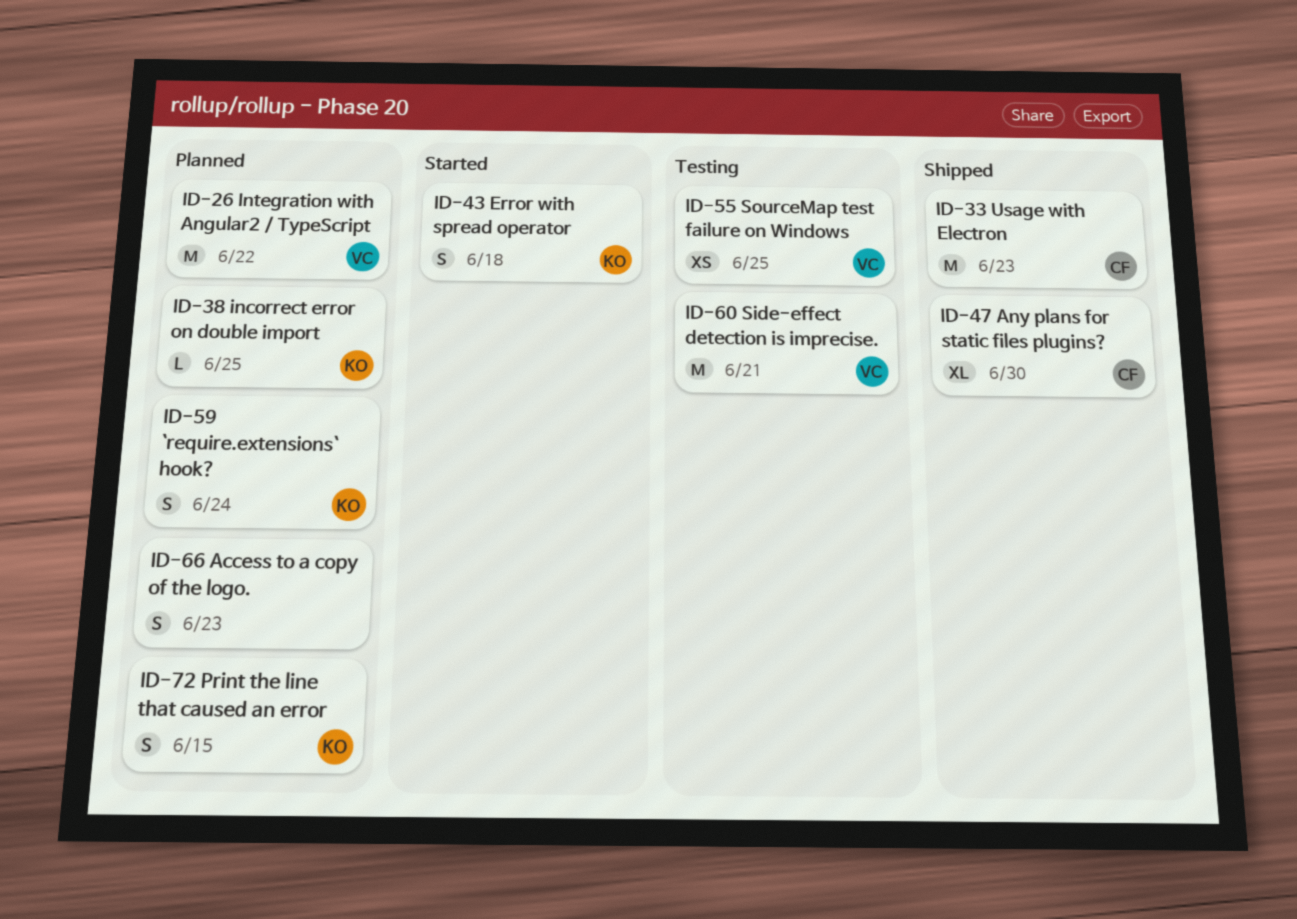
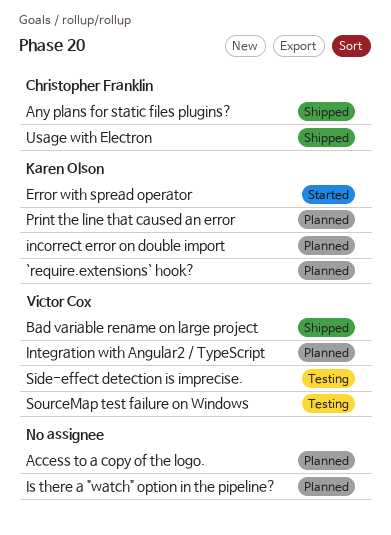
Bad variable rename on large project: none -> present
Is there a "watch" option in the pipeline?: none -> present

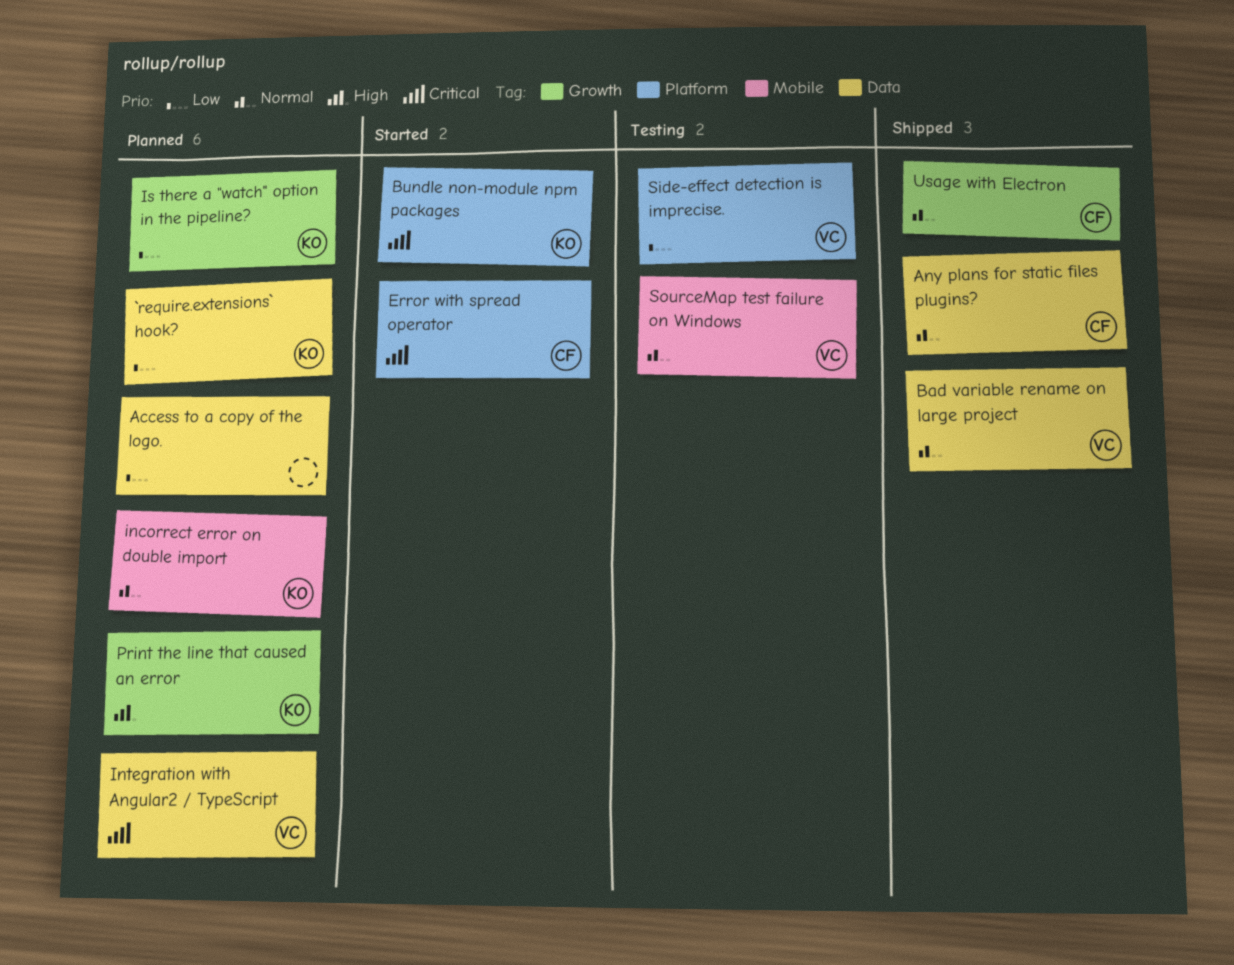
Bundle non-module npm packages: none -> present
Error with spread operator, owner: Karen Olson -> Christopher Franklin
Is there a "watch" option in the pipeline?, owner: none -> Karen Olson

